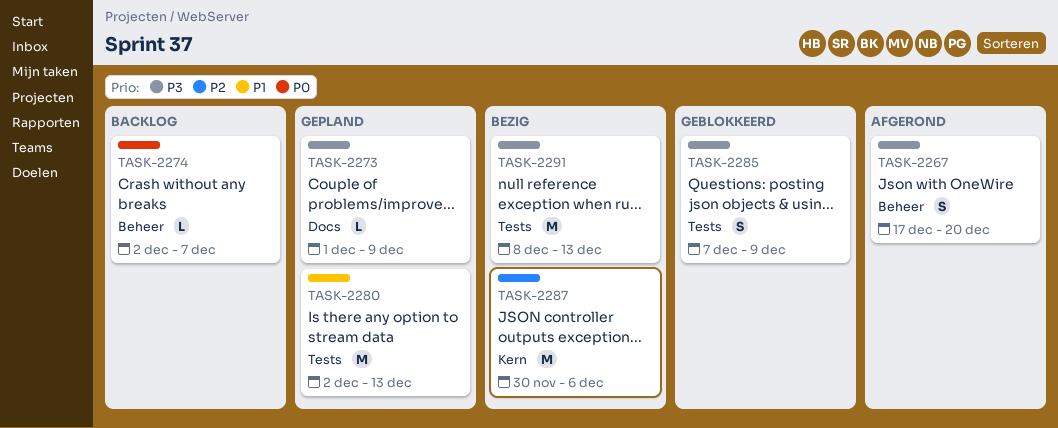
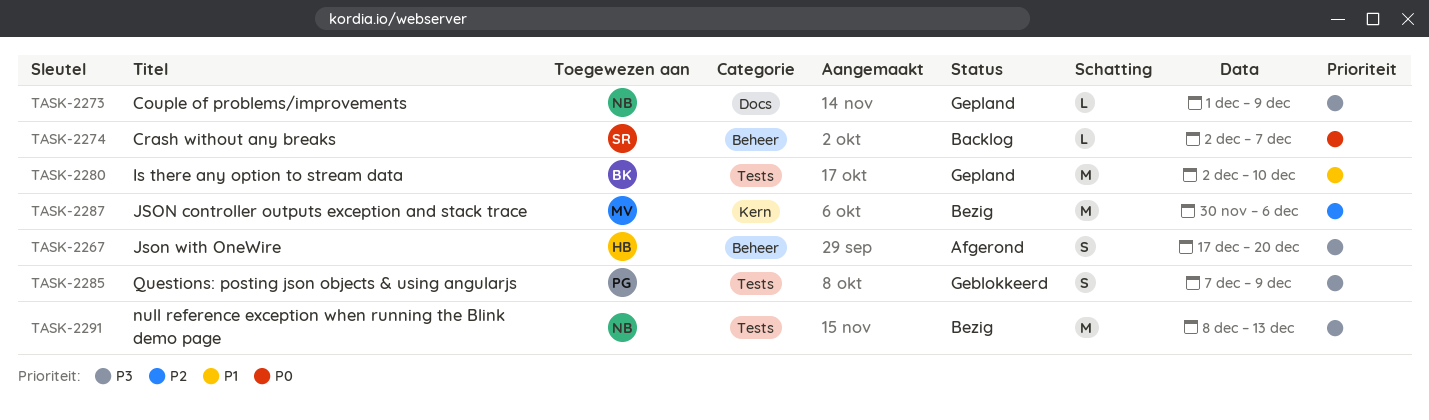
TASK-2280, due: Dec 13 -> Dec 10

